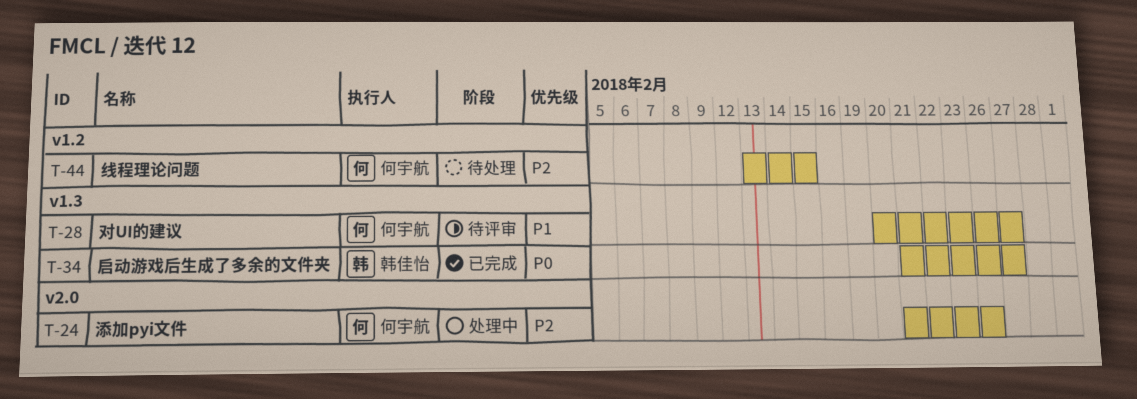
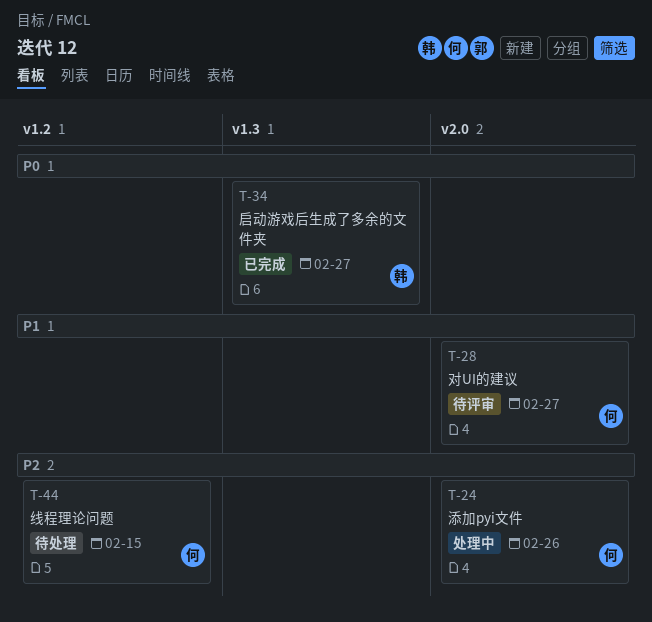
T-28, label: v1.3 -> v2.0

